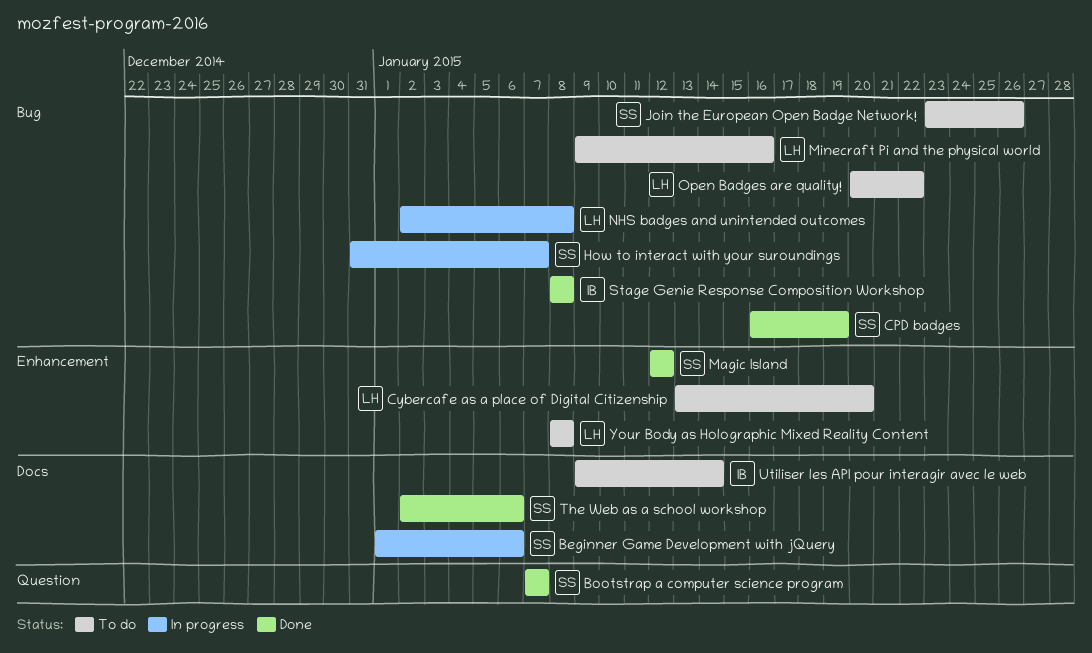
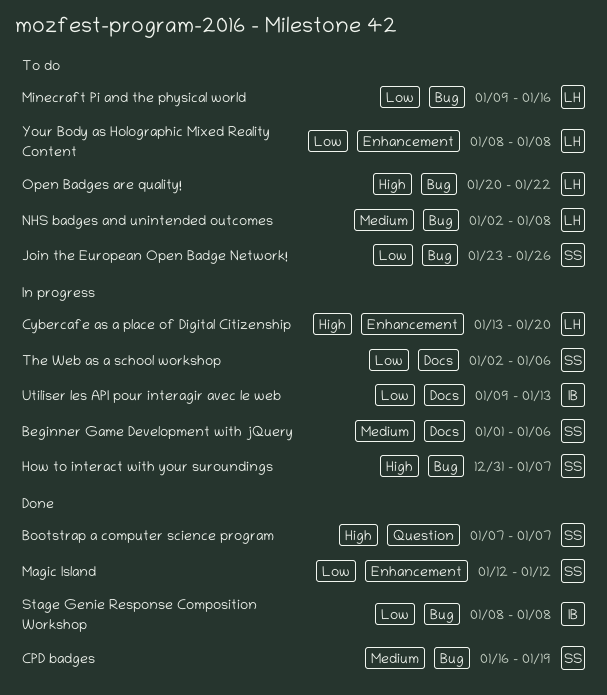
Cybercafe as a place of Digital Citizenship, status: To do -> In progress
NHS badges and unintended outcomes, status: In progress -> To do
The Web as a school workshop, status: Done -> In progress
Utiliser les API pour interagir avec le web, status: To do -> In progress
Utiliser les API pour interagir avec le web, due: Jan 14 -> Jan 13

